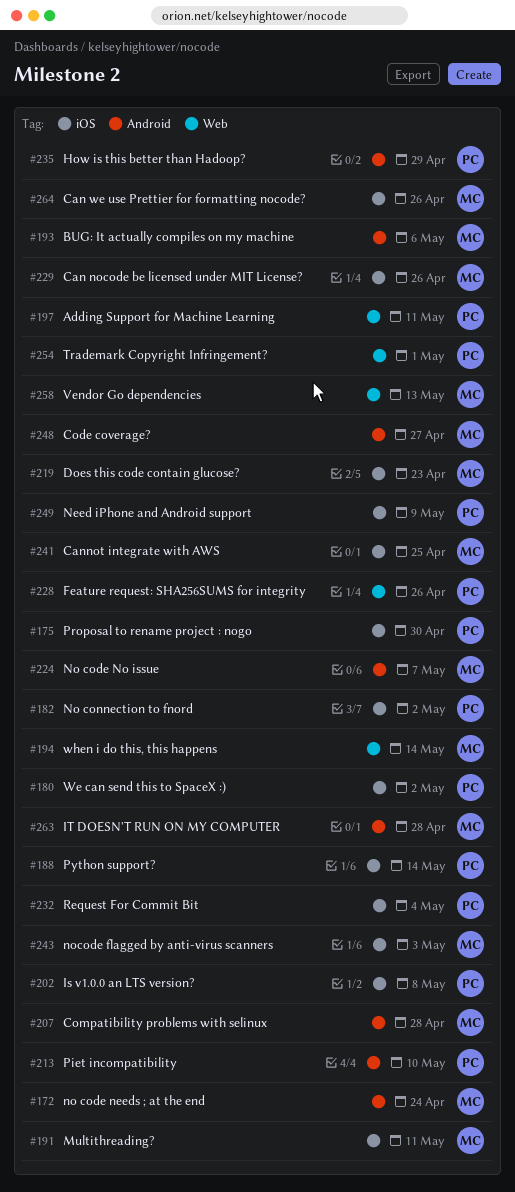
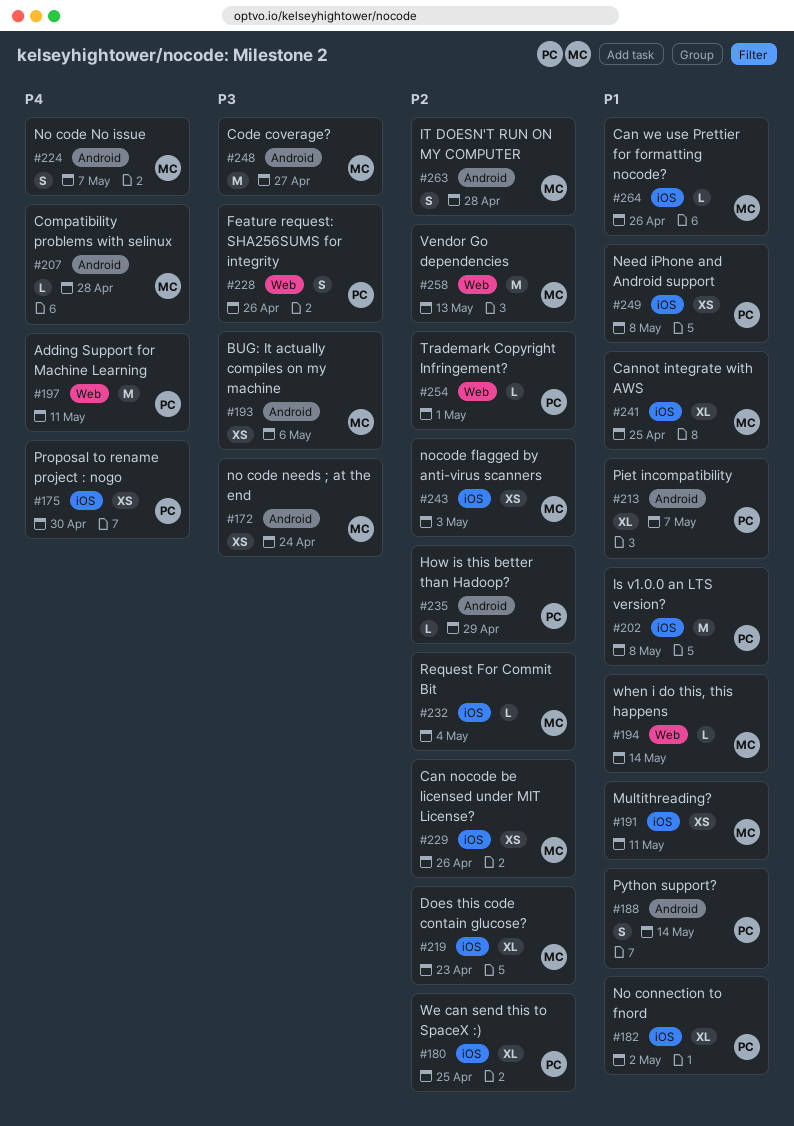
#180, due: May 2 -> Apr 25
#188, label: iOS -> Android
#213, due: May 10 -> May 7
#232, owner: PC -> MC
#249, due: May 9 -> May 8

